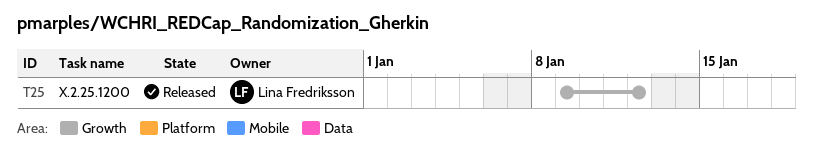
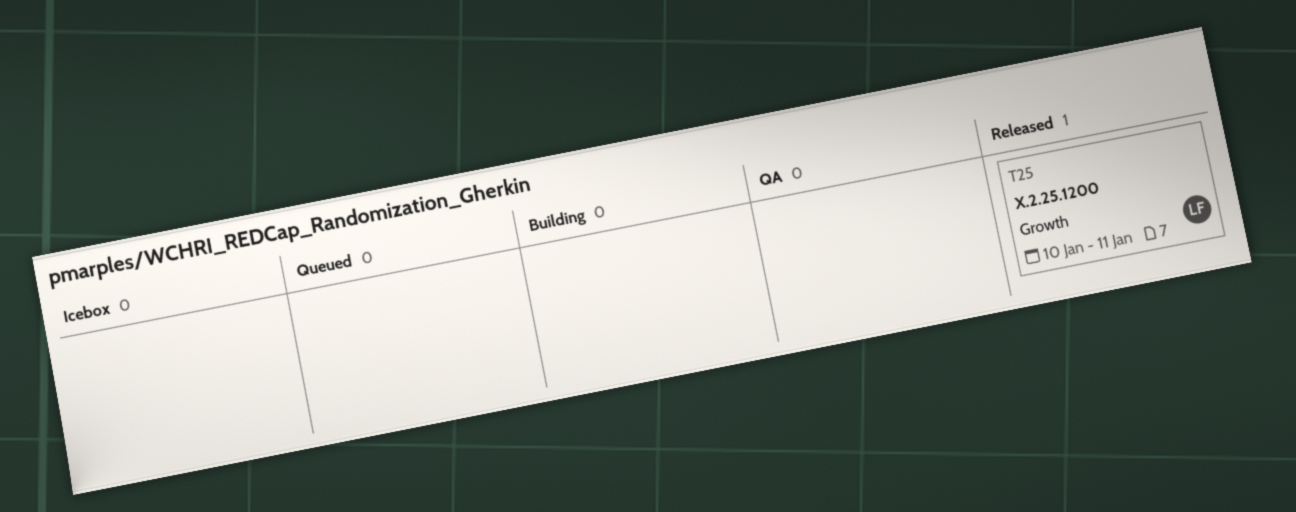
T25, start: Jan 9 -> Jan 10
T25, due: Jan 12 -> Jan 11

